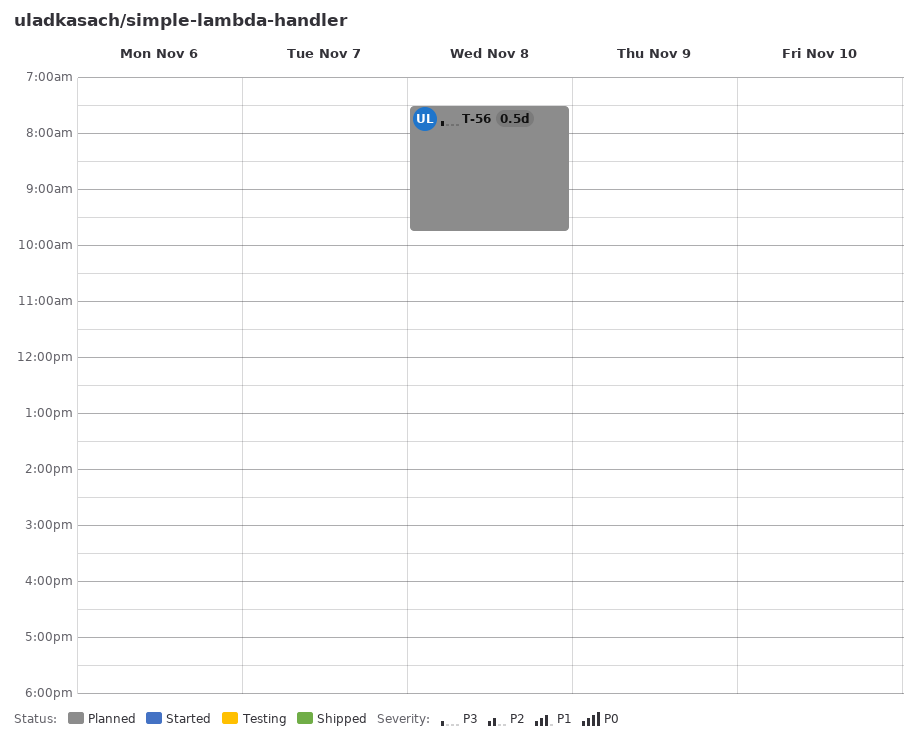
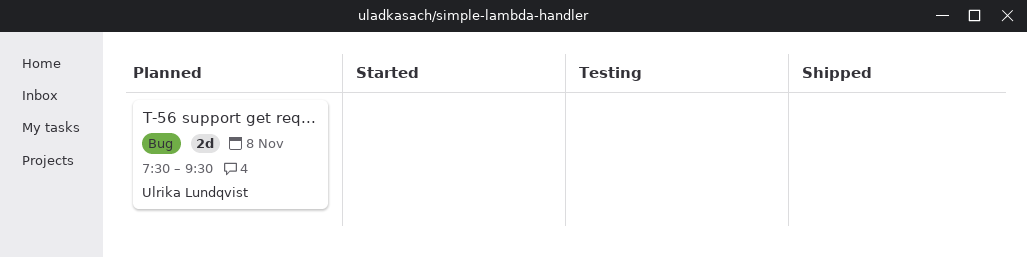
T-56, estimate: 0.5d -> 2d
T-56, ends: 09:45 -> 09:30

